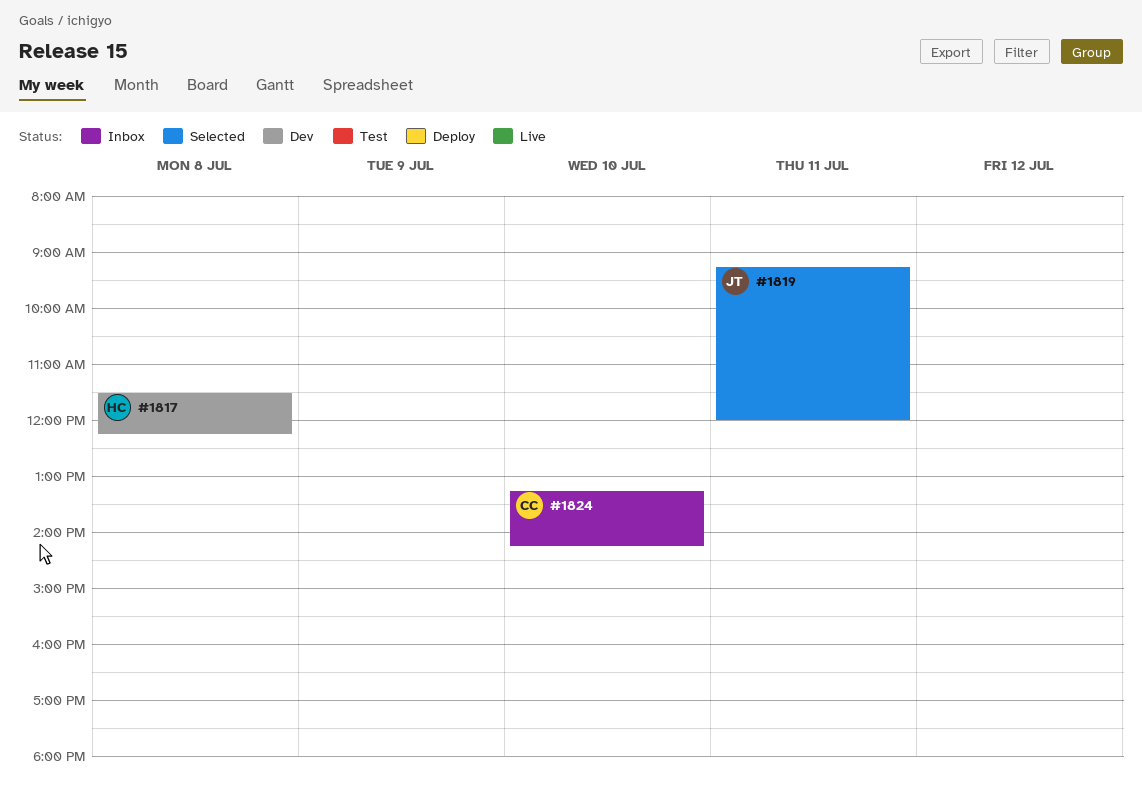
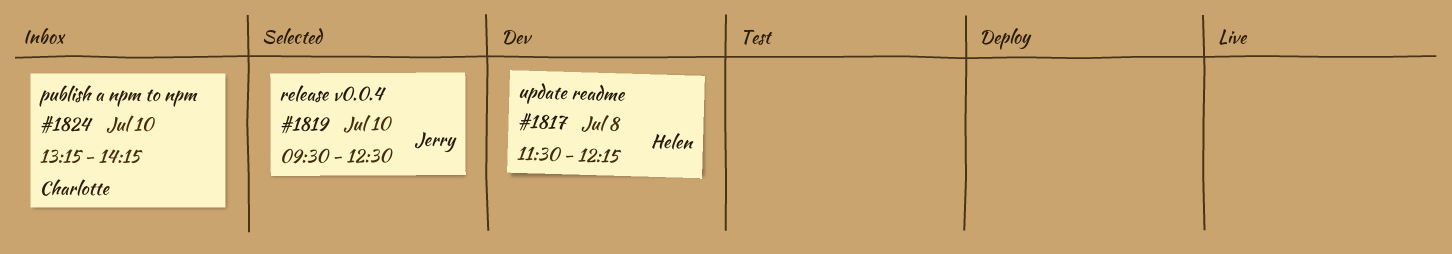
#1819, day: Jul 11 -> Jul 10
#1819, begins: 09:15 -> 09:30
#1819, ends: 12:00 -> 12:30

